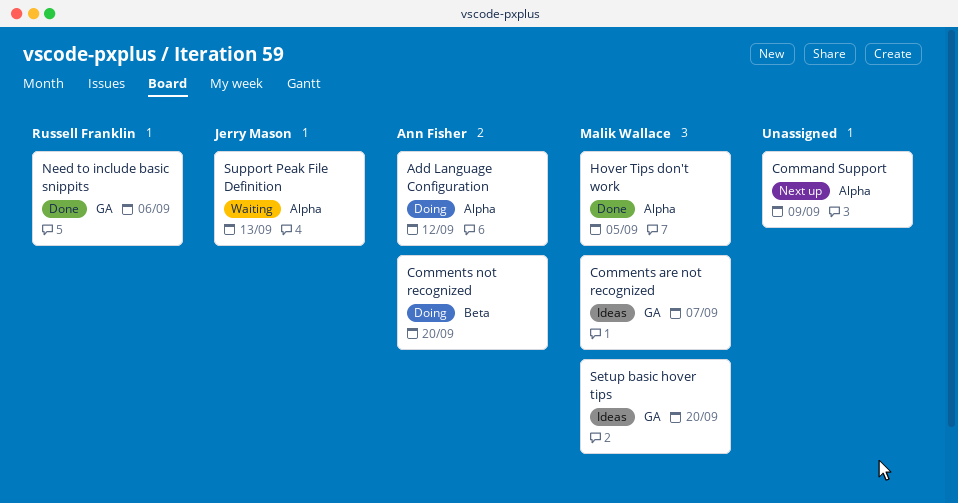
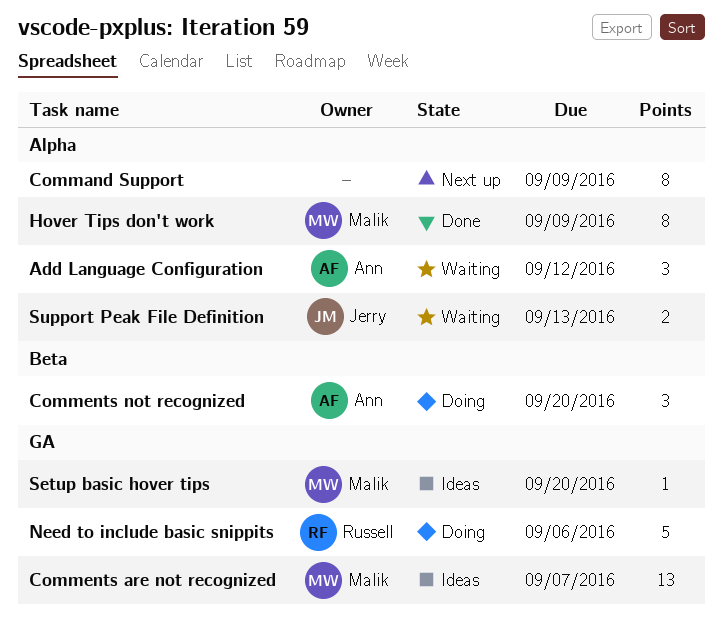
Add Language Configuration, status: Doing -> Waiting
Hover Tips don't work, due: Sep 5 -> Sep 9
Need to include basic snippits, status: Done -> Doing

